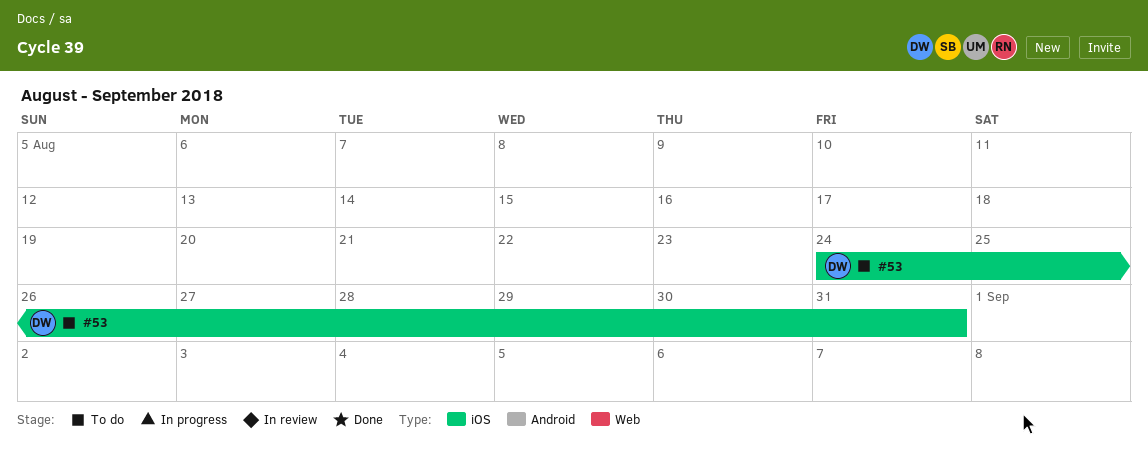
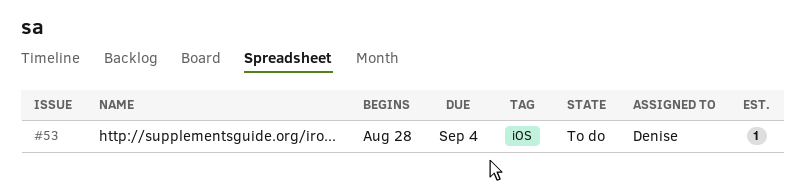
#53, start: Aug 24 -> Aug 28
#53, due: Aug 31 -> Sep 4

